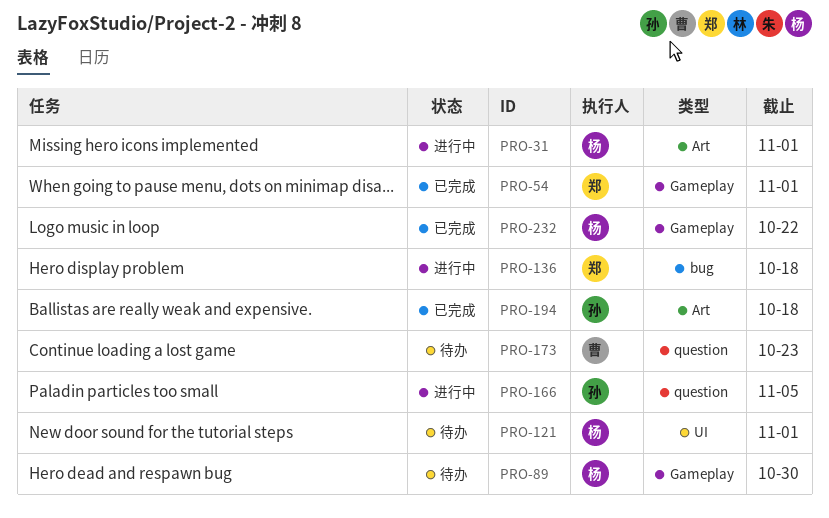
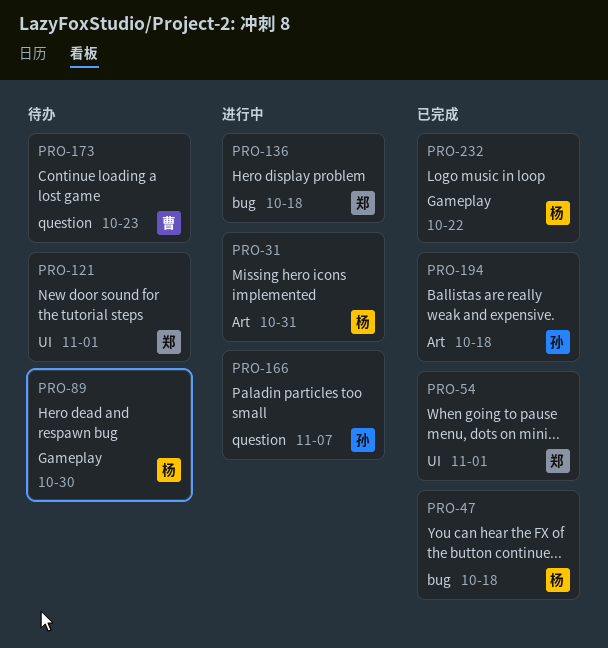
PRO-31, due: Nov 1 -> Oct 31
PRO-47: none -> present
PRO-54, label: Gameplay -> UI
PRO-121, owner: 杨 -> 郑
PRO-166, due: Nov 5 -> Nov 7

